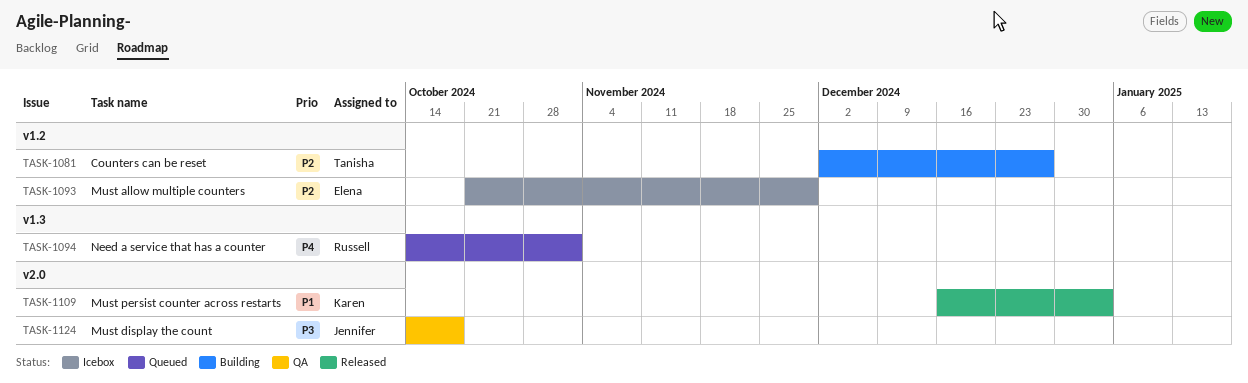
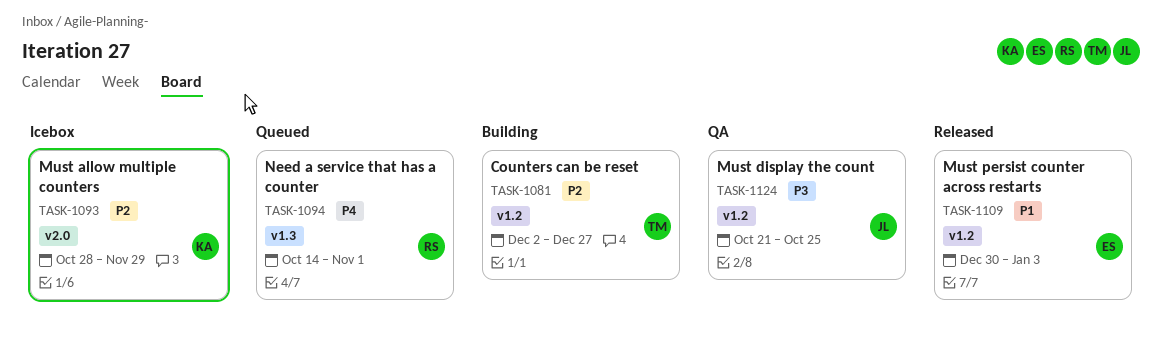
TASK-1093, owner: Elena -> Karen
TASK-1093, label: v1.2 -> v2.0
TASK-1093, start: Oct 21 -> Oct 28
TASK-1109, owner: Karen -> Elena
TASK-1109, label: v2.0 -> v1.2
TASK-1109, start: Dec 16 -> Dec 30
TASK-1124, label: v2.0 -> v1.2
TASK-1124, start: Oct 14 -> Oct 21
TASK-1124, due: Oct 18 -> Oct 25

